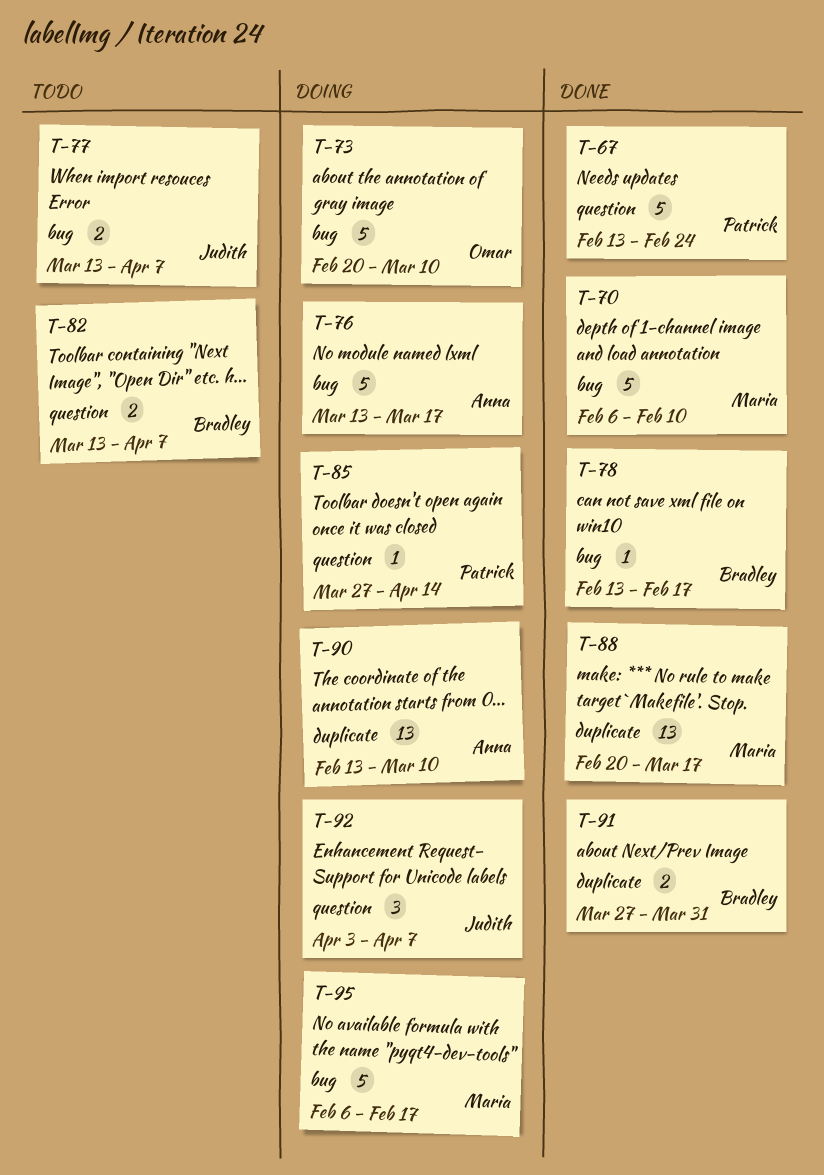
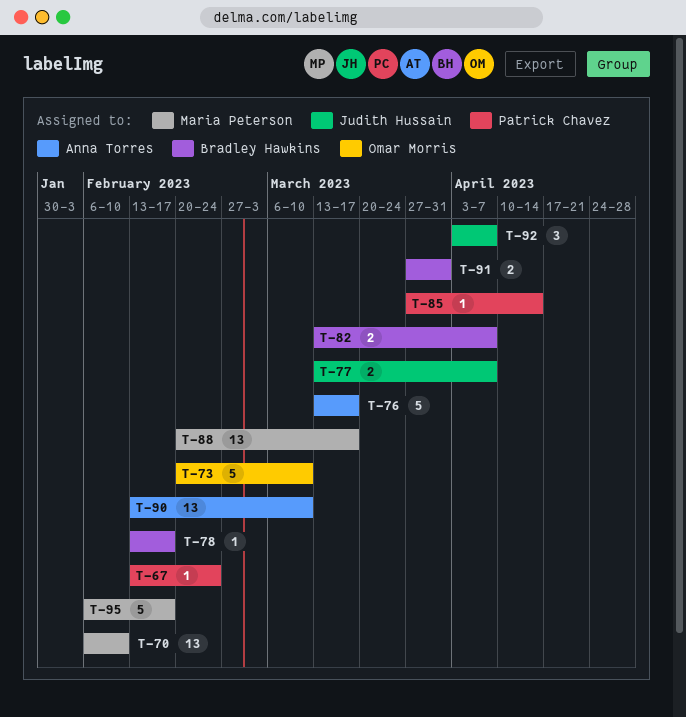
T-67, estimate: 5 -> 1
T-70, estimate: 5 -> 13

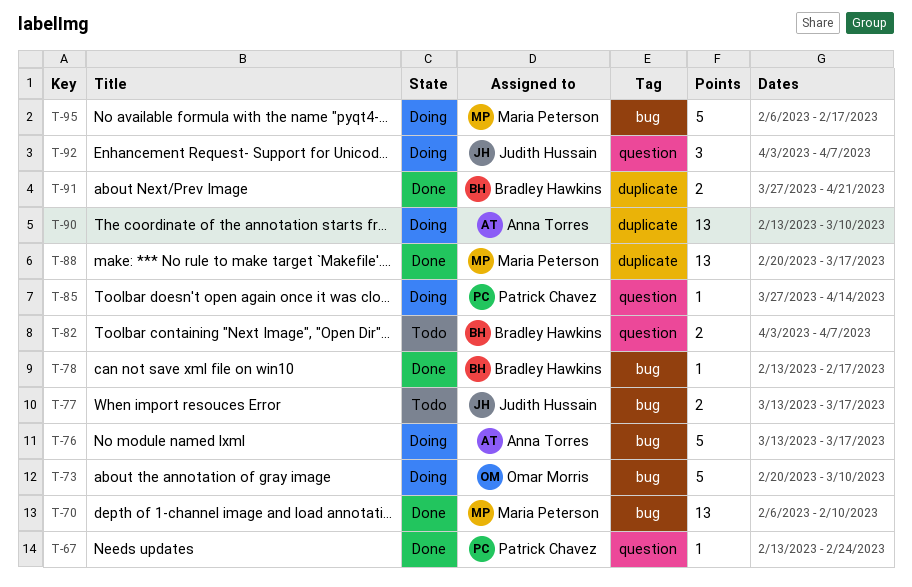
T-77, due: Apr 7 -> Mar 17
T-82, start: Mar 13 -> Apr 3
T-91, due: Mar 31 -> Apr 21

